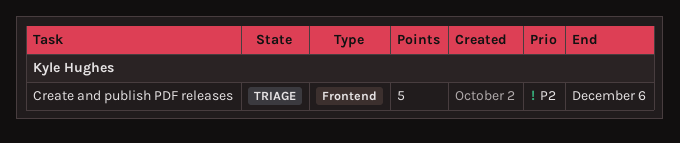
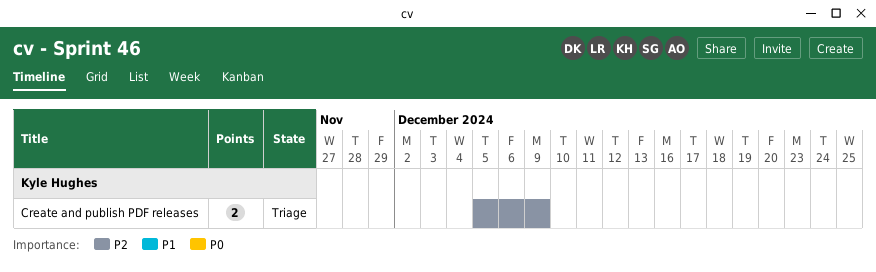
Create and publish PDF releases, estimate: 5 -> 2
Create and publish PDF releases, due: Dec 6 -> Dec 9

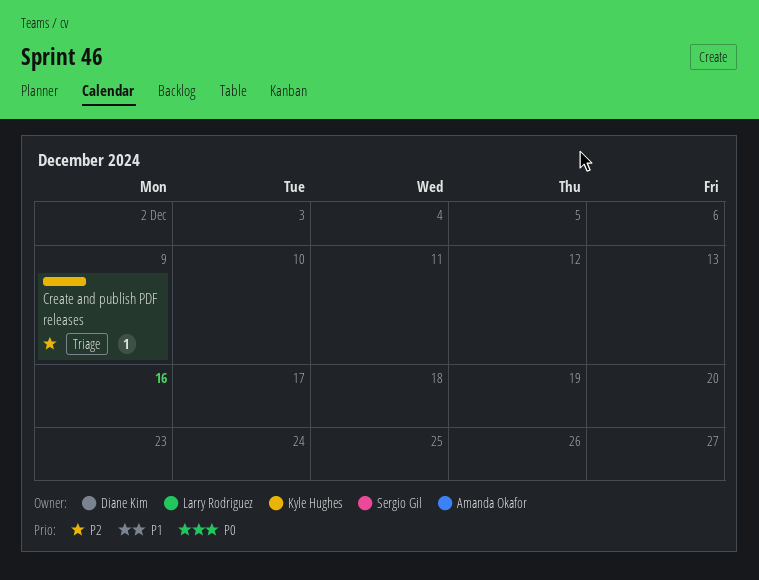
Create and publish PDF releases, estimate: 2 -> 1

